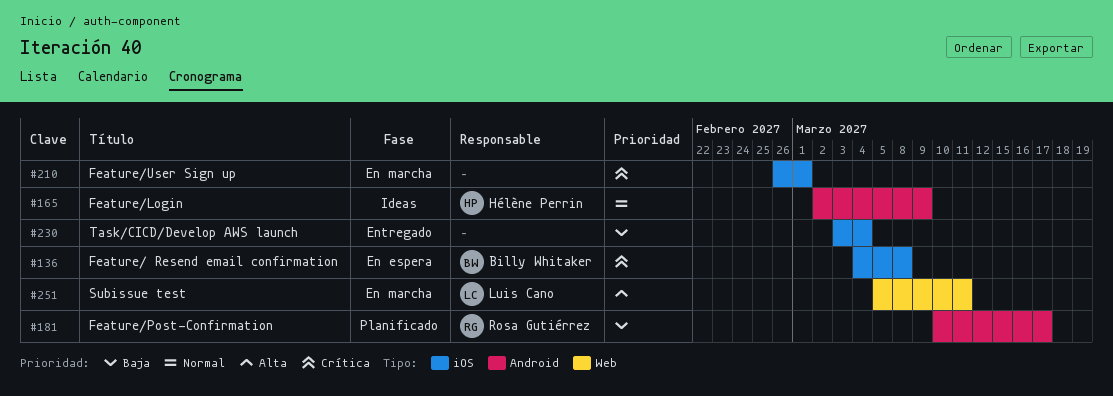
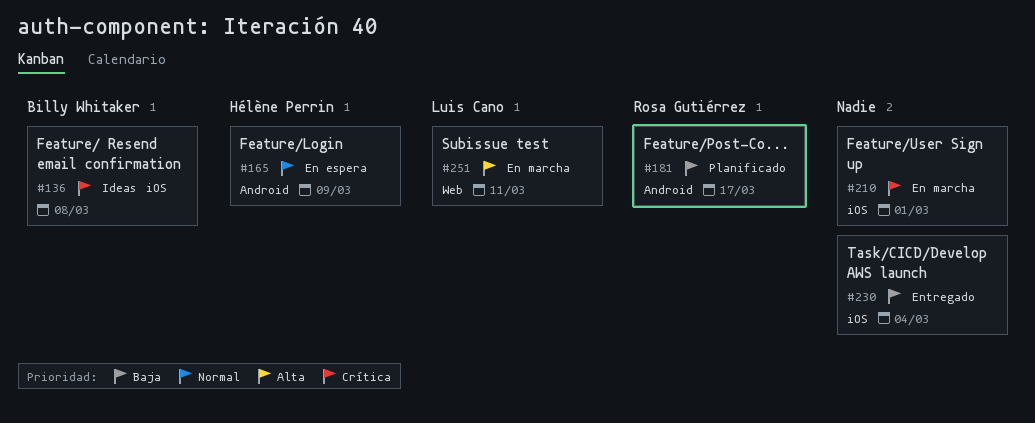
#136, status: En espera -> Ideas
#165, status: Ideas -> En espera

